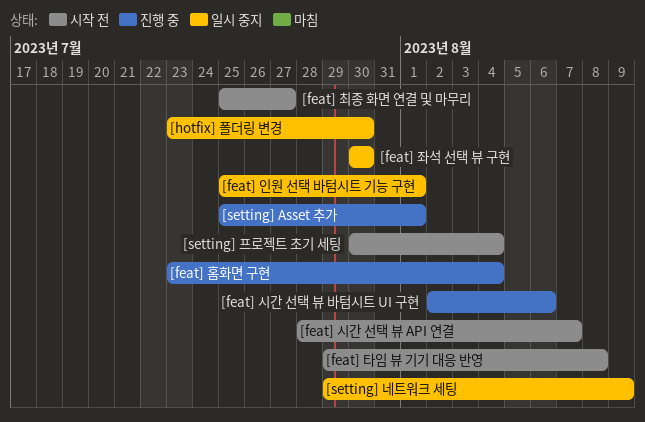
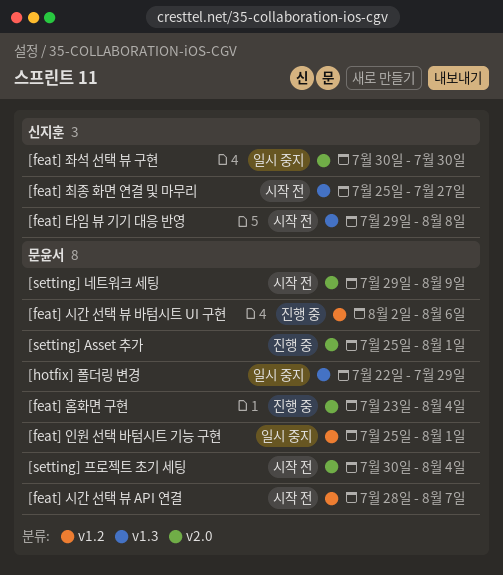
[hotfix] 폴더링 변경, start: Jul 23 -> Jul 22
[hotfix] 폴더링 변경, due: Jul 30 -> Jul 29
[setting] 네트워크 세팅, status: 일시 중지 -> 시작 전

